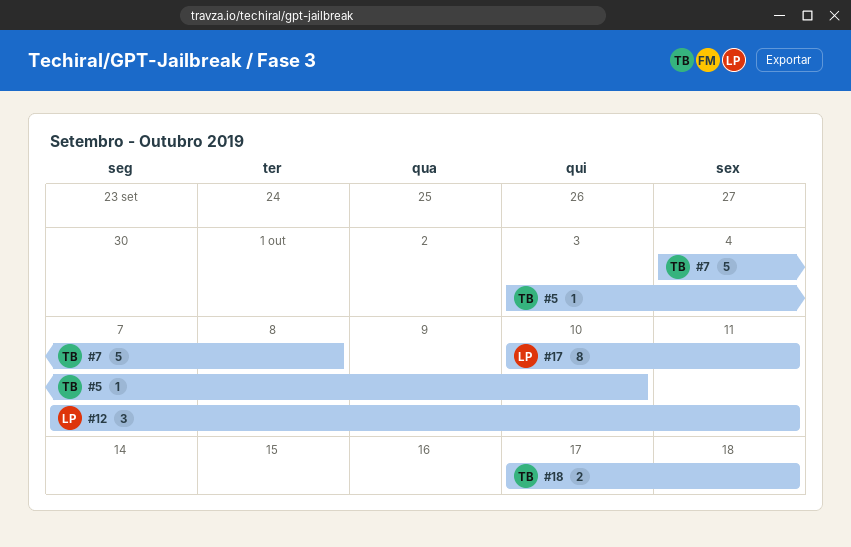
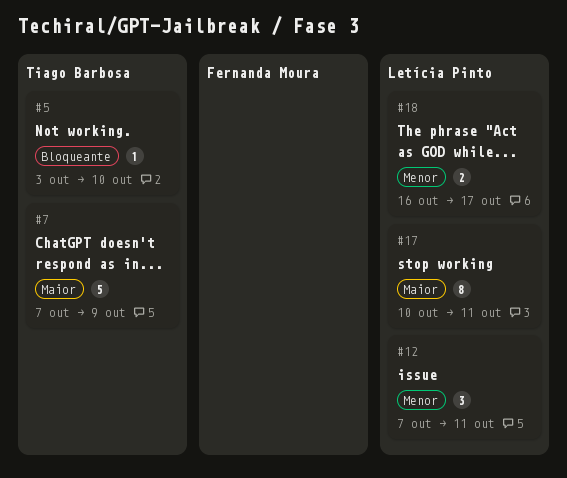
#7, start: Oct 4 -> Oct 7
#7, due: Oct 8 -> Oct 9
#18, owner: Tiago Barbosa -> Letícia Pinto
#18, start: Oct 17 -> Oct 16
#18, due: Oct 18 -> Oct 17

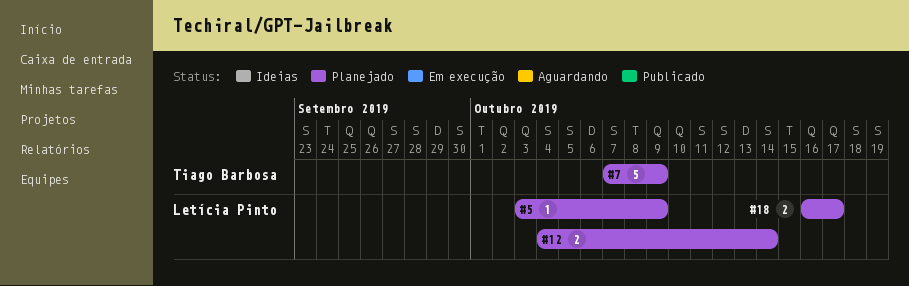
#5, owner: Tiago Barbosa -> Letícia Pinto
#5, due: Oct 10 -> Oct 9
#12, estimate: 3 -> 2
#12, start: Oct 7 -> Oct 4
#12, due: Oct 11 -> Oct 14
#17: present -> none

